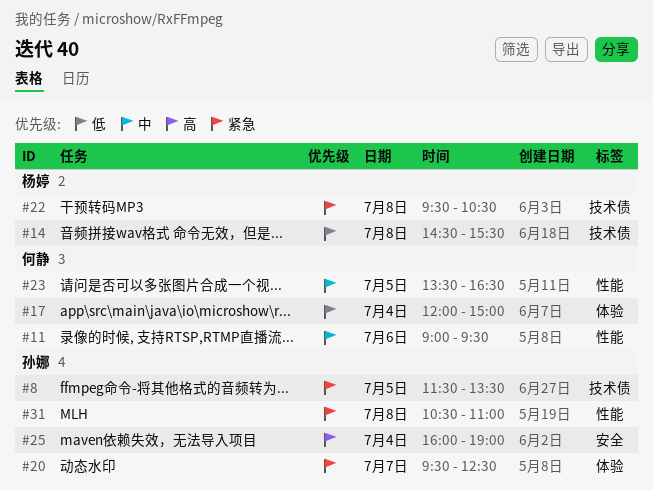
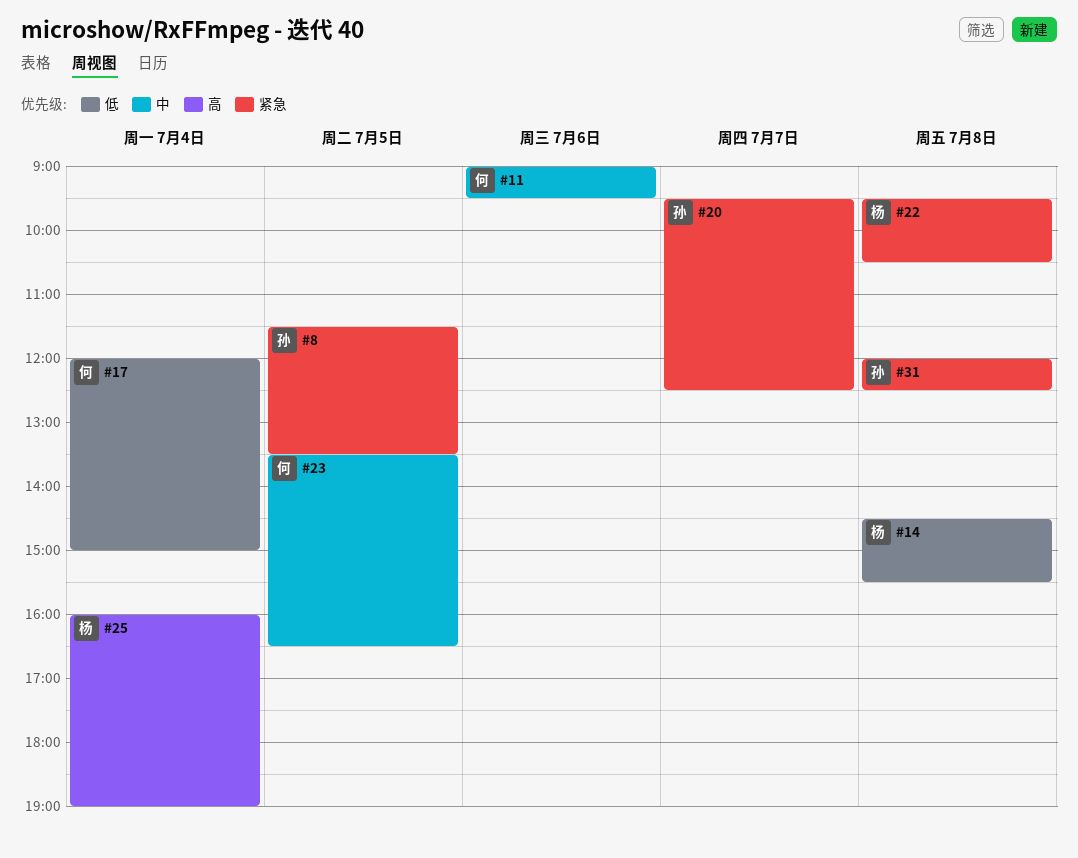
#25, owner: 孙娜 -> 杨婷
#31, begins: 10:30 -> 12:00
#31, ends: 11:00 -> 12:30

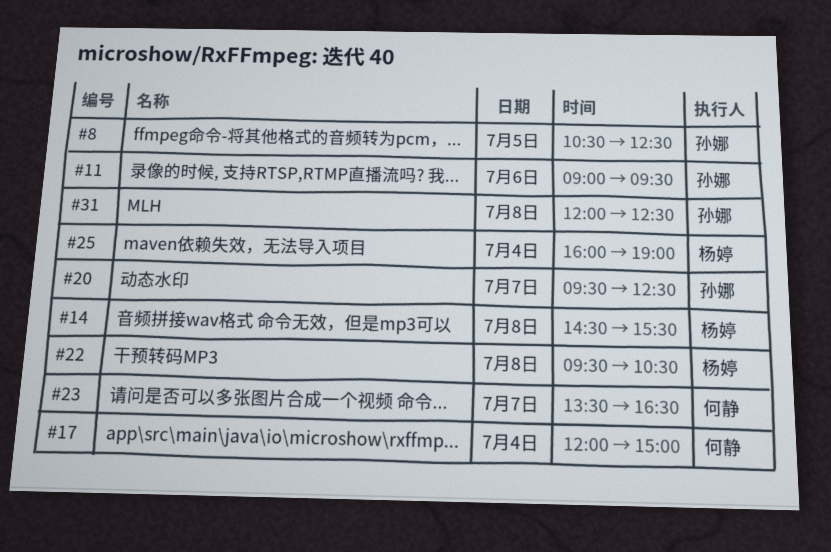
#8, begins: 11:30 -> 10:30
#8, ends: 13:30 -> 12:30
#11, owner: 何静 -> 孙娜
#23, day: Jul 5 -> Jul 7

